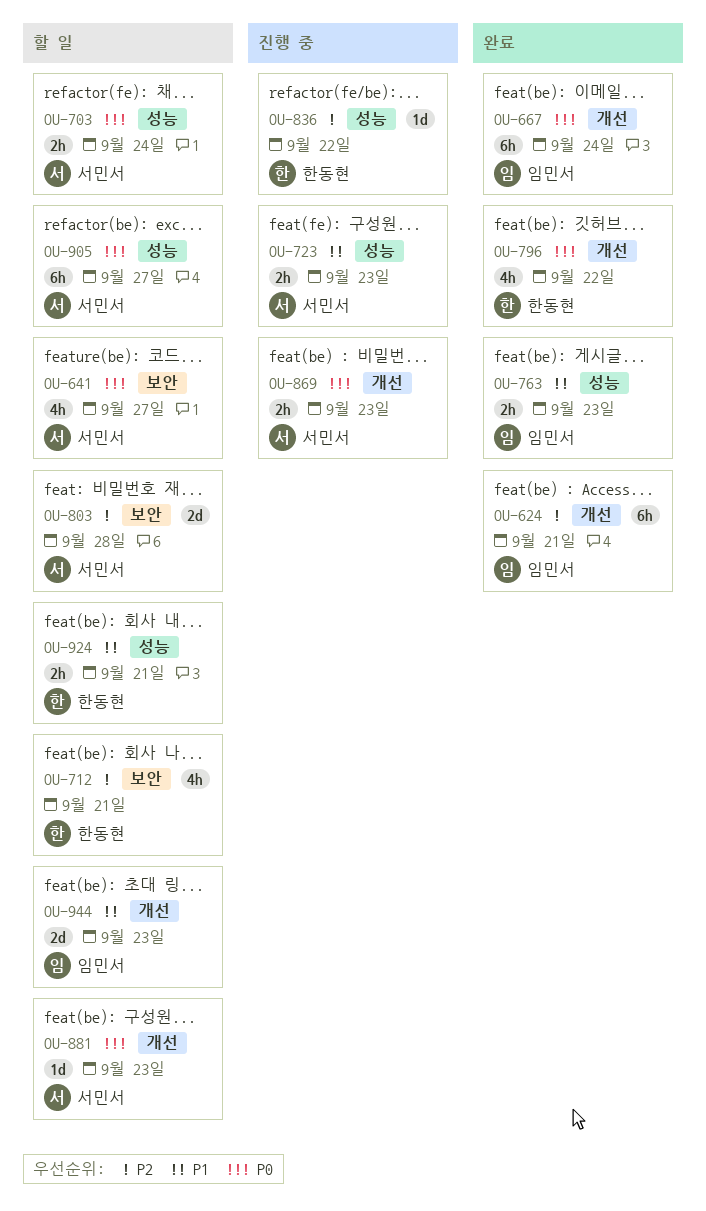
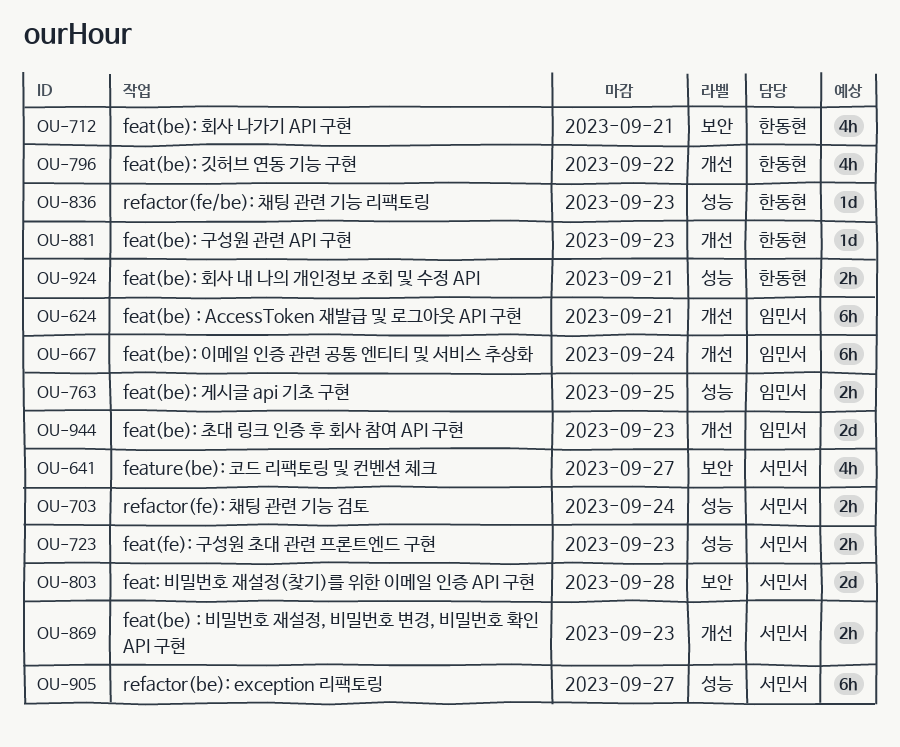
OU-763, due: Sep 23 -> Sep 25
OU-836, due: Sep 22 -> Sep 23
OU-881, owner: 서민서 -> 한동현

